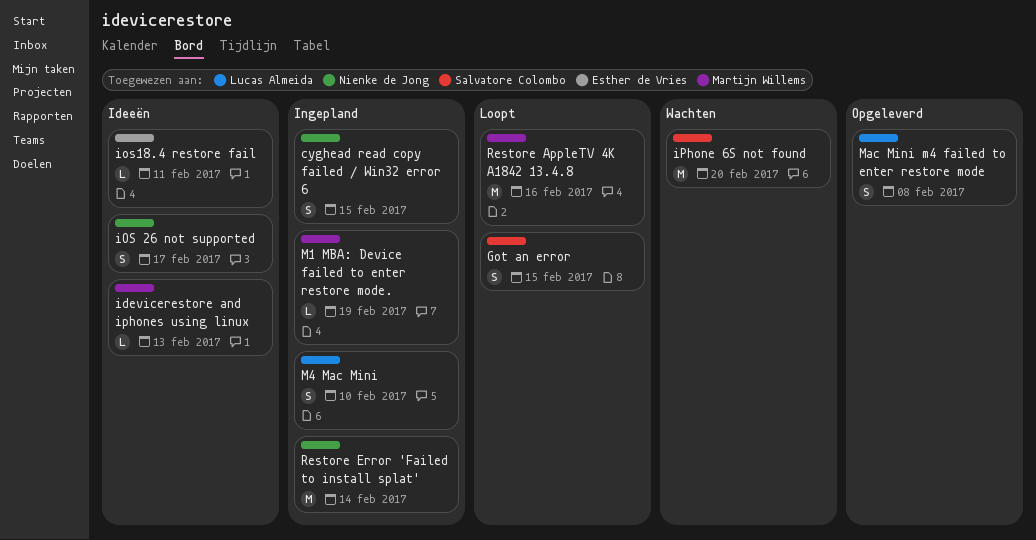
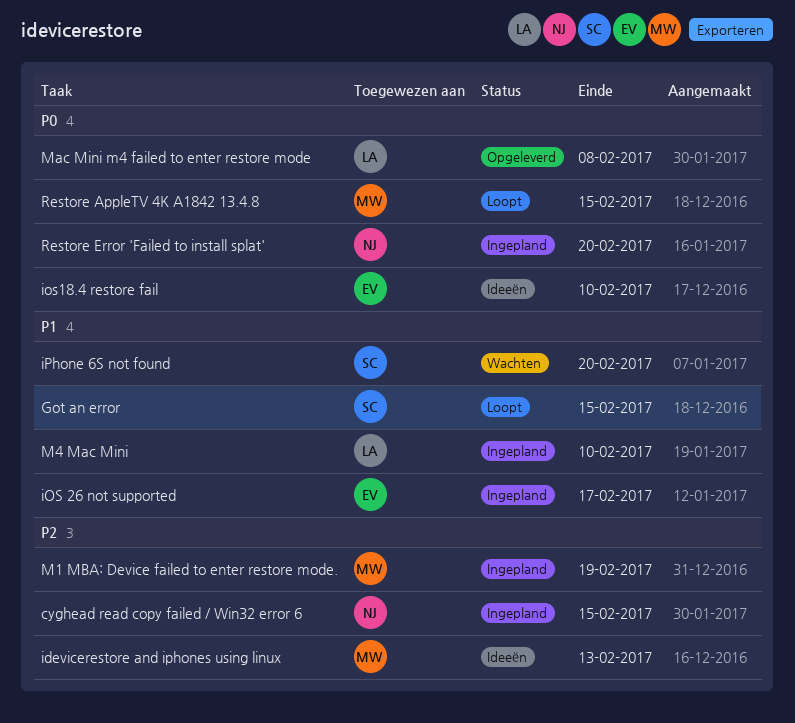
iOS 26 not supported, status: Ideeën -> Ingepland
iOS 26 not supported, owner: Nienke de Jong -> Esther de Vries
ios18.4 restore fail, due: Feb 11 -> Feb 10
Restore AppleTV 4K A1842 13.4.8, due: Feb 16 -> Feb 15
Restore Error 'Failed to install splat', due: Feb 14 -> Feb 20

